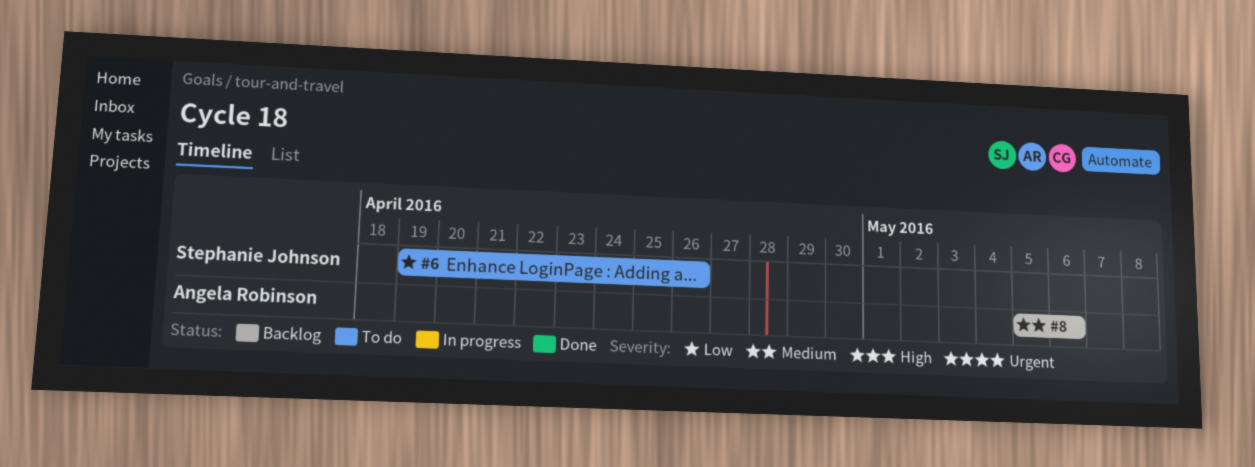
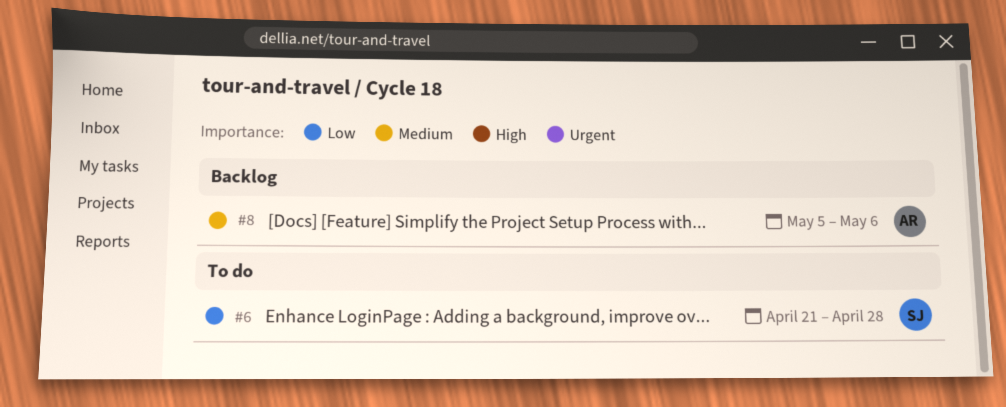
#6, start: Apr 19 -> Apr 21
#6, due: Apr 26 -> Apr 28

